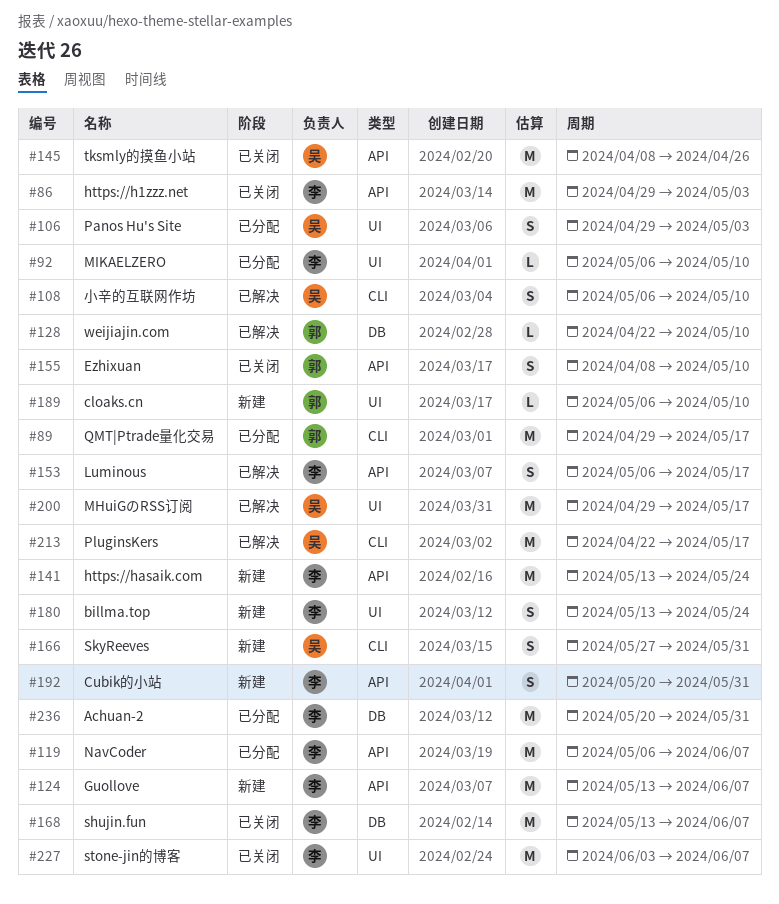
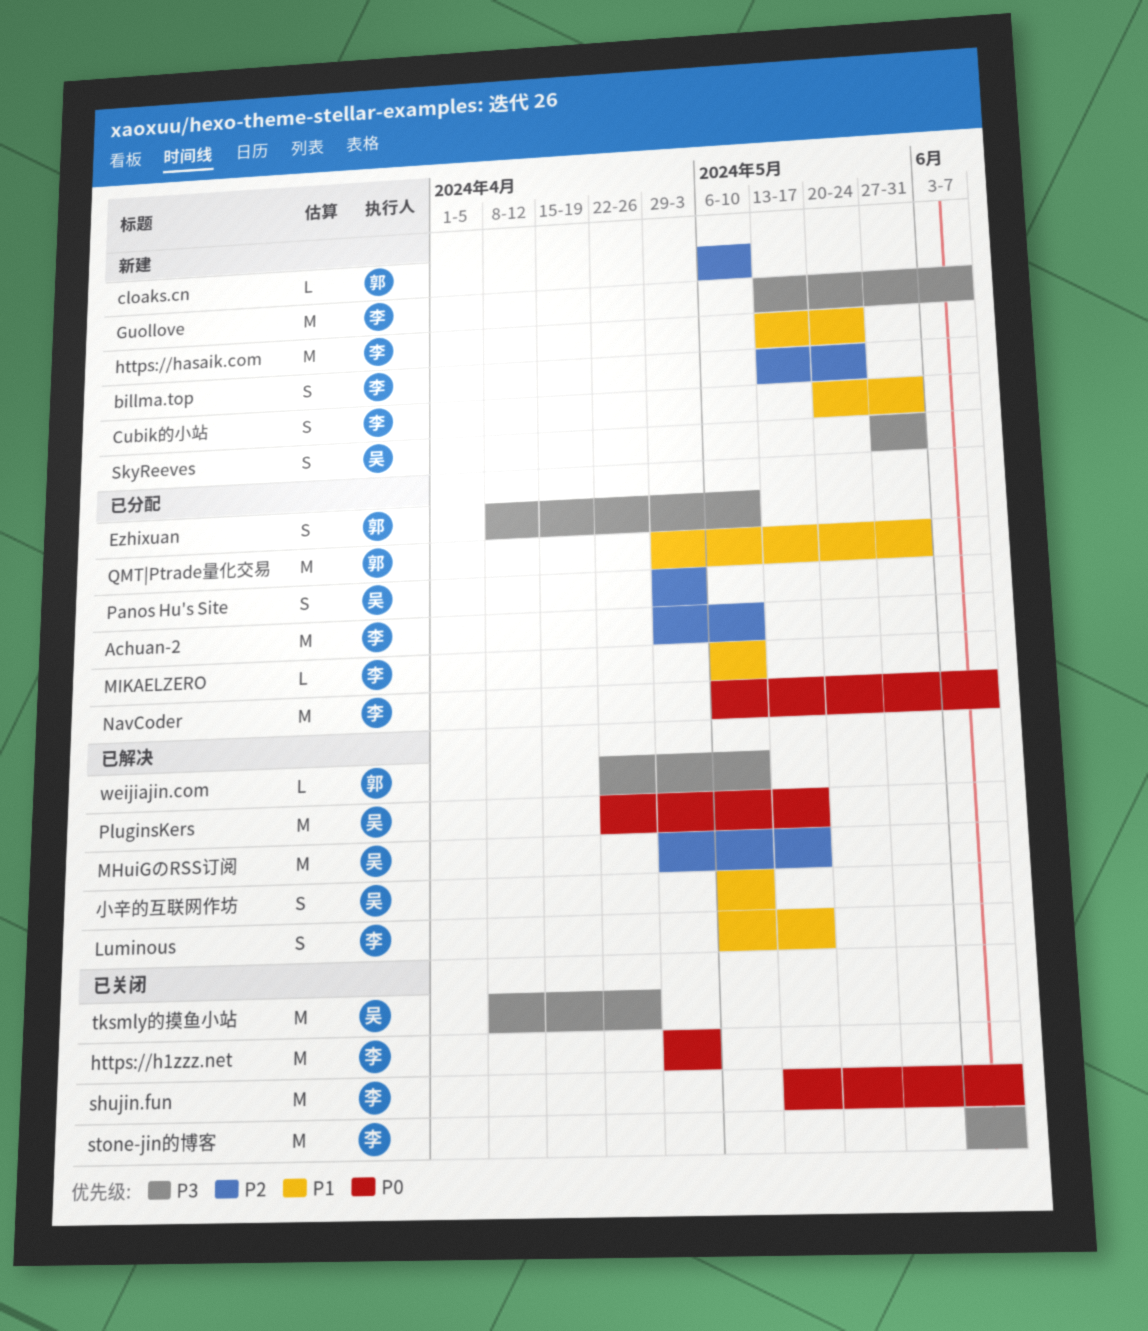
Achuan-2, start: May 20 -> Apr 29
Achuan-2, due: May 31 -> May 10
Ezhixuan, status: 已关闭 -> 已分配
QMT|Ptrade量化交易, due: May 17 -> May 31

